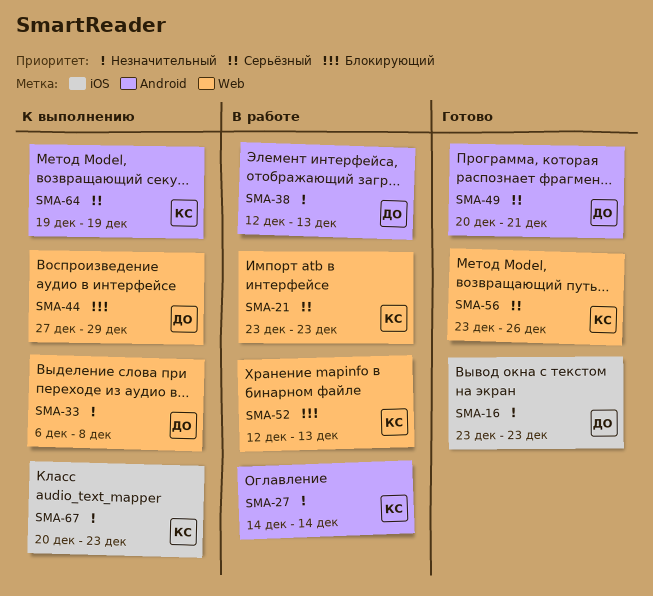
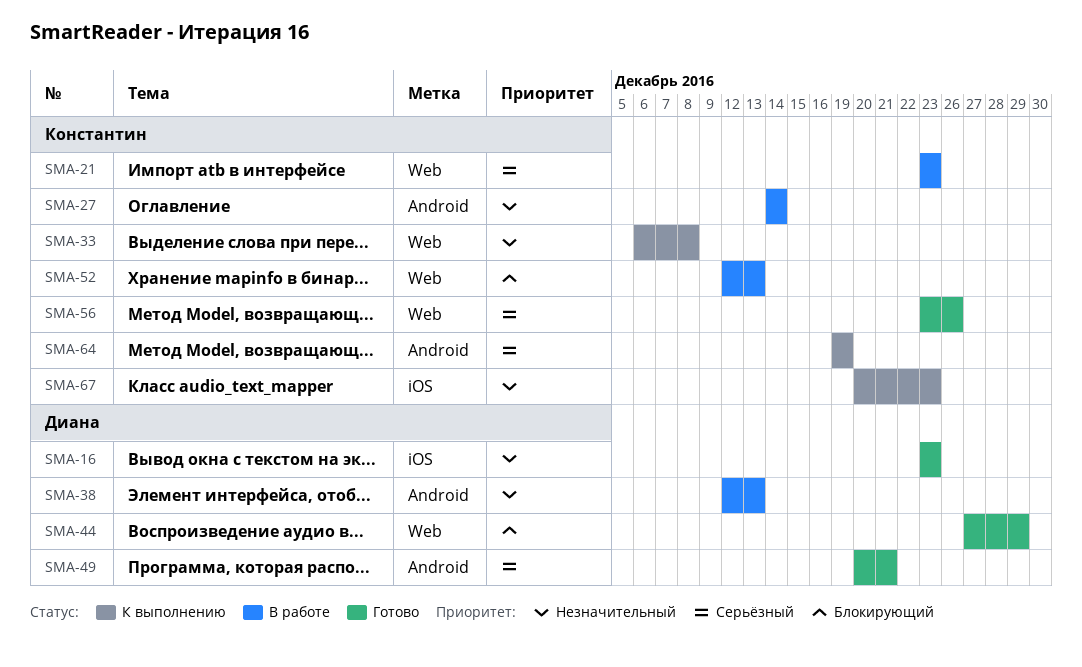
SMA-33, owner: Диана -> Константин
SMA-44, status: К выполнению -> Готово

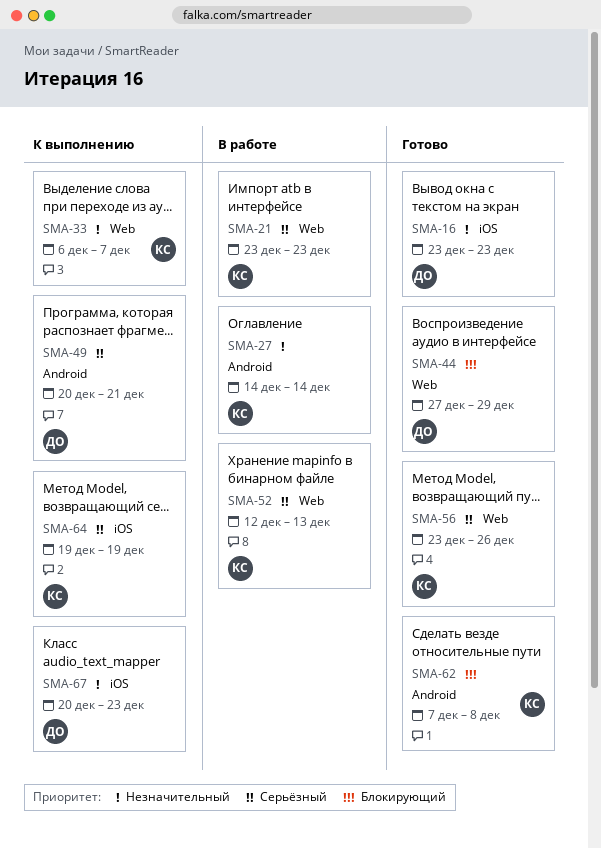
SMA-33, due: Dec 8 -> Dec 7
SMA-38: present -> none
SMA-49, status: Готово -> К выполнению
SMA-52, priority: Блокирующий -> Серьёзный
SMA-62: none -> present
SMA-64, label: Android -> iOS
SMA-67, owner: Константин -> Диана

